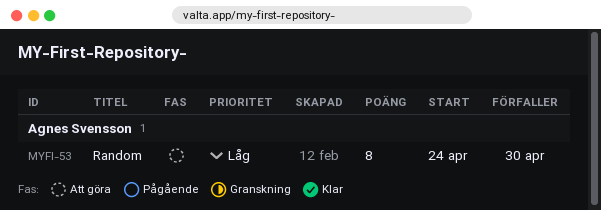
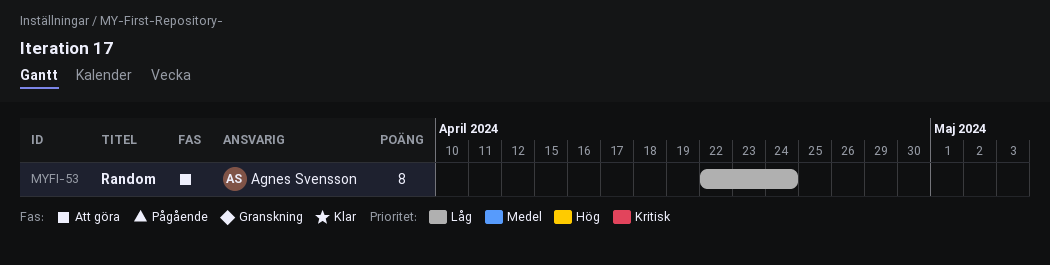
MYFI-53, start: Apr 24 -> Apr 22
MYFI-53, due: Apr 30 -> Apr 24

